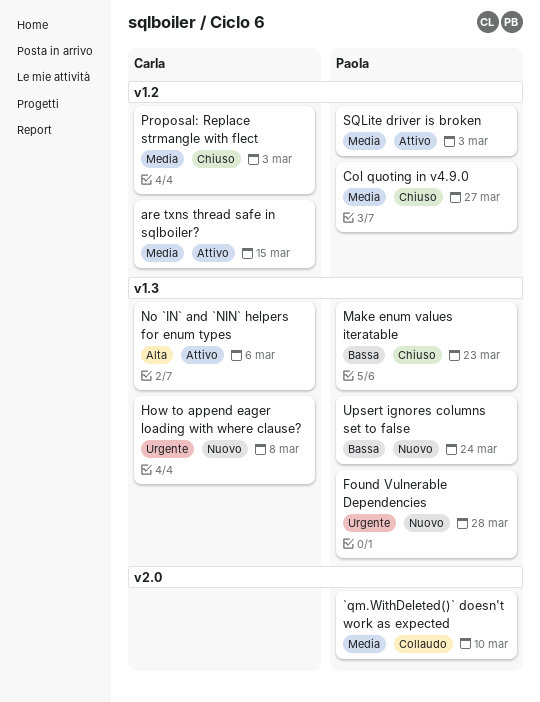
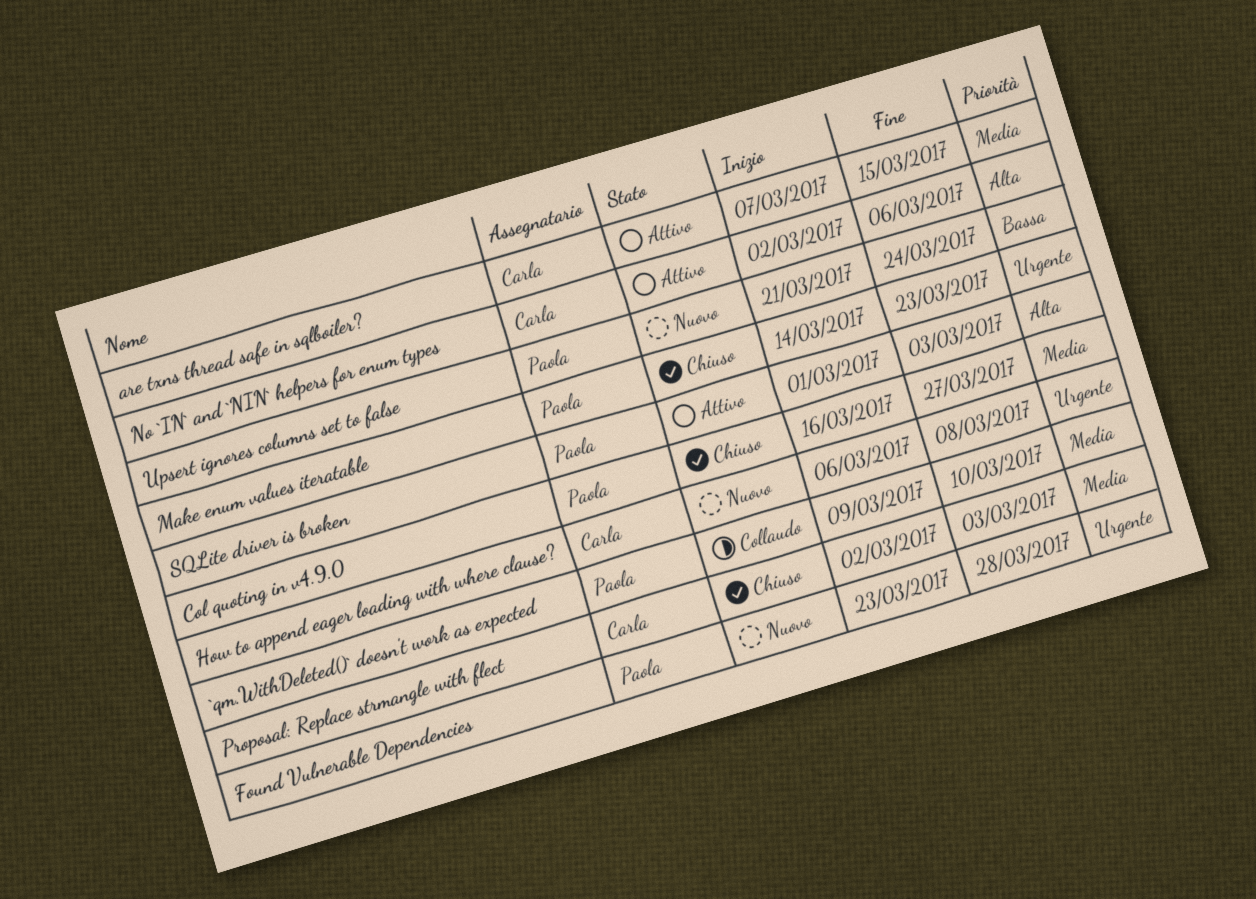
Make enum values iteratable, priority: Bassa -> Urgente
SQLite driver is broken, priority: Media -> Alta

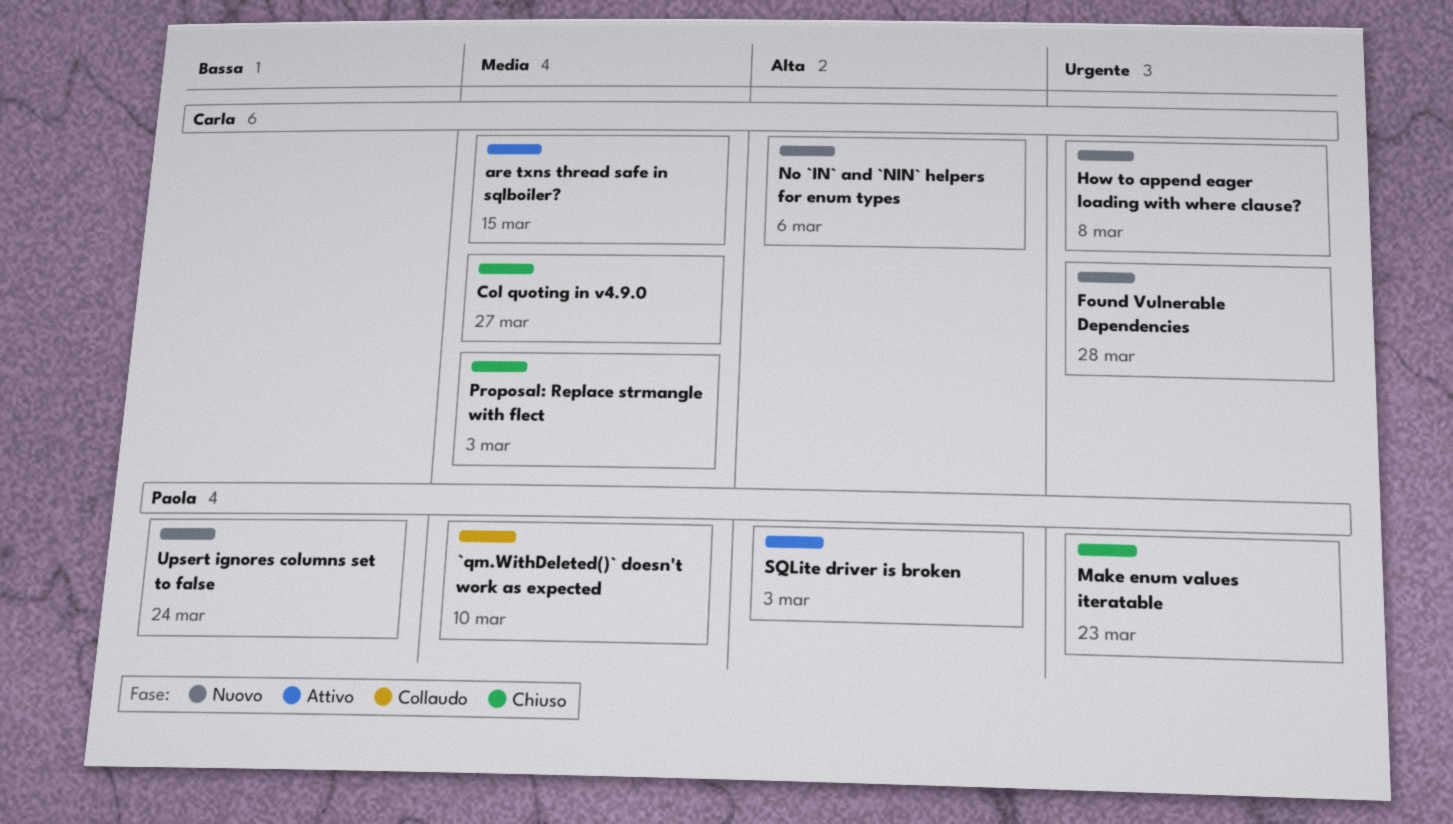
Col quoting in v4.9.0, owner: Paola -> Carla
Found Vulnerable Dependencies, owner: Paola -> Carla
No `IN` and `NIN` helpers for enum types, status: Attivo -> Nuovo

